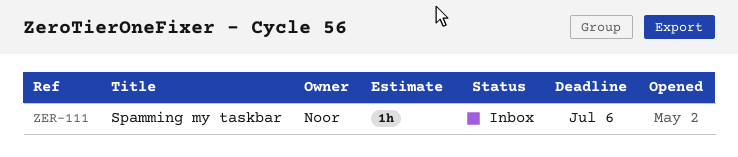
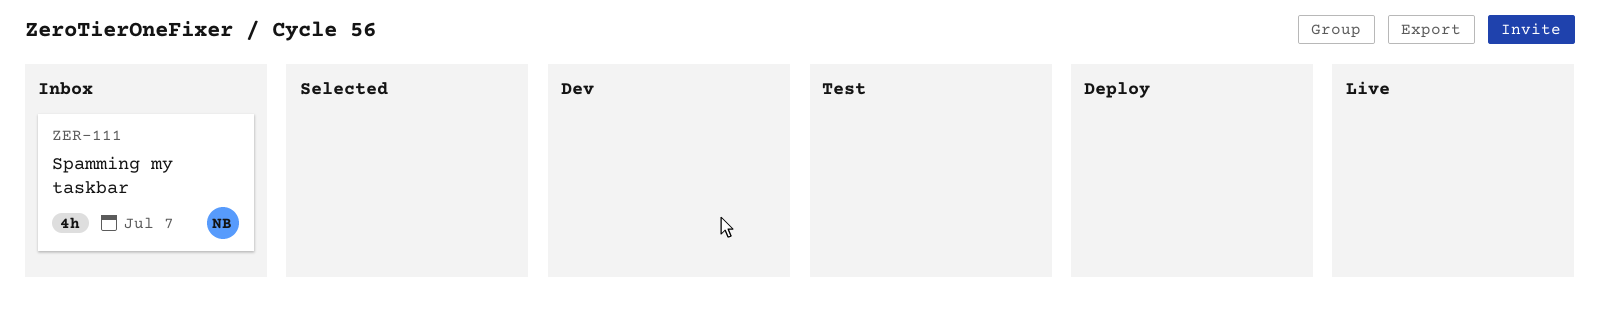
ZER-111, estimate: 1h -> 4h
ZER-111, due: Jul 6 -> Jul 7

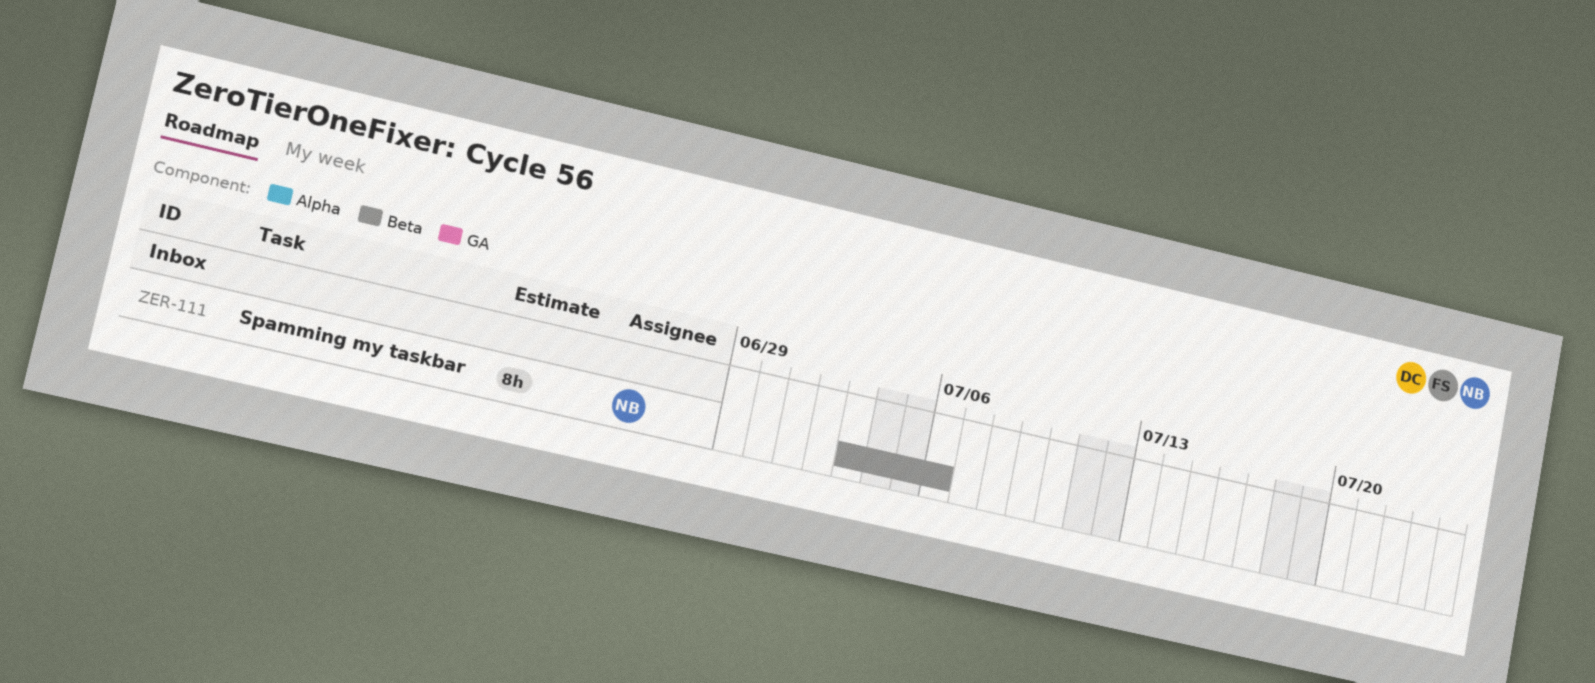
ZER-111, estimate: 4h -> 8h
ZER-111, due: Jul 7 -> Jul 6

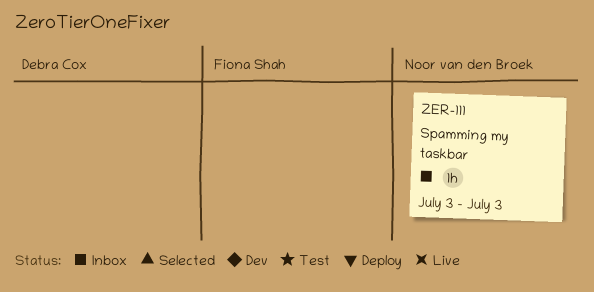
ZER-111, estimate: 8h -> 1h
ZER-111, due: Jul 6 -> Jul 3

